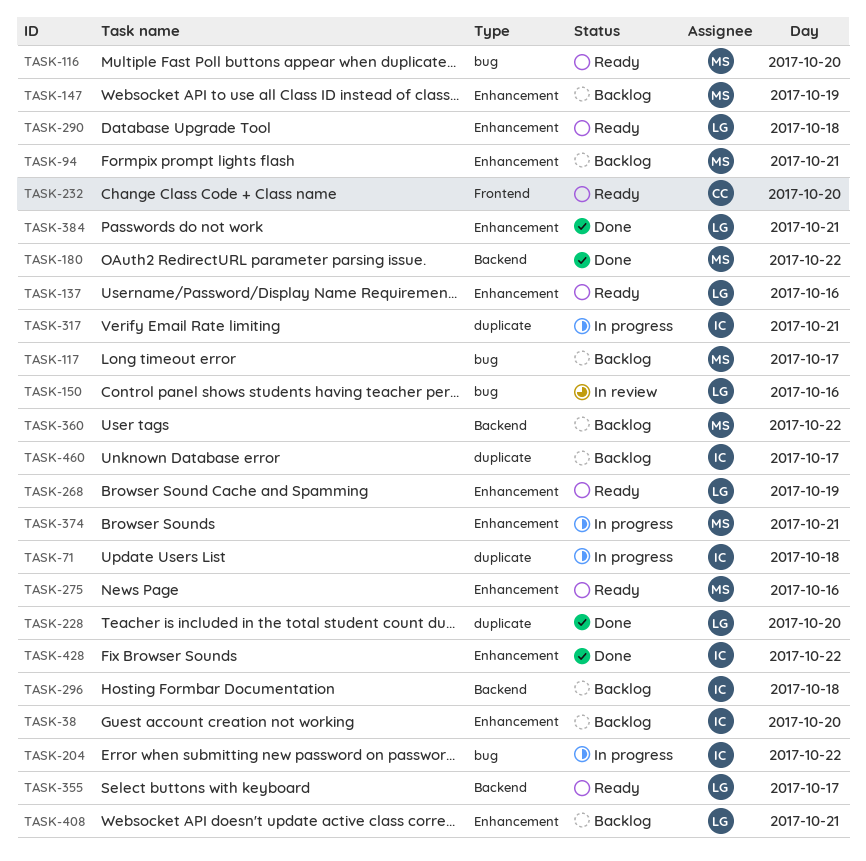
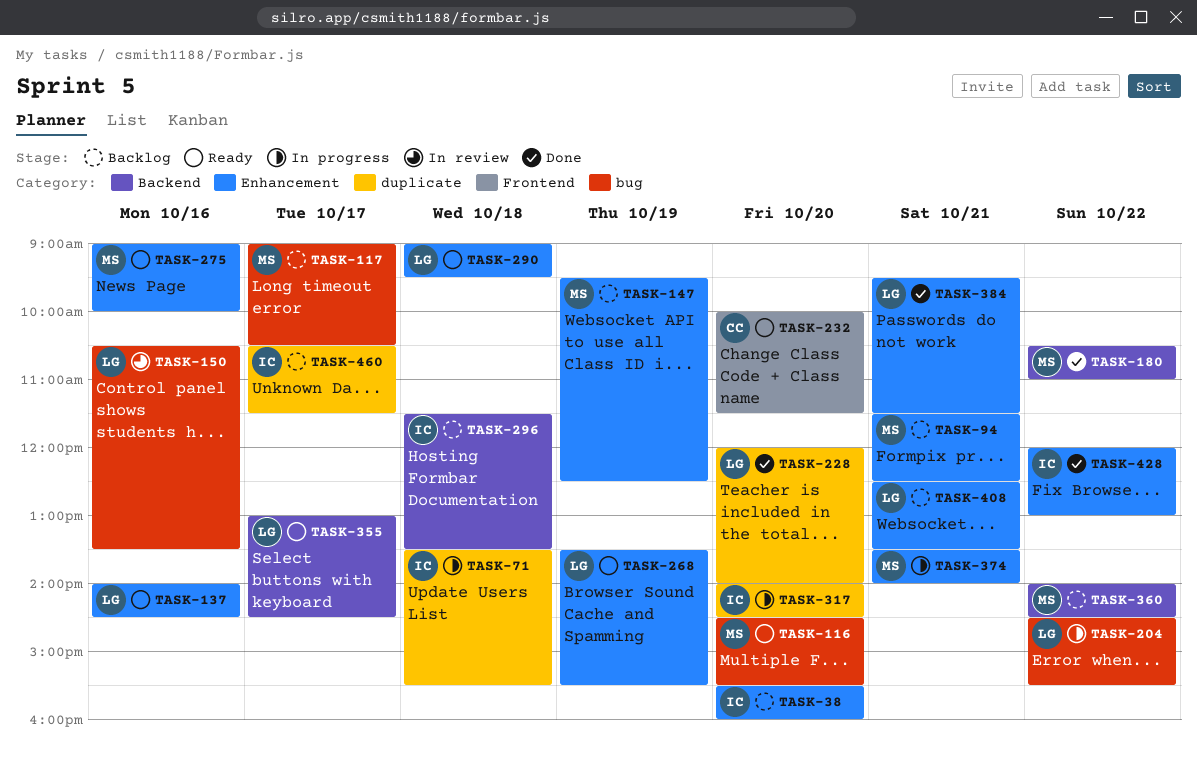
TASK-204, owner: IC -> LG
TASK-317, day: Oct 21 -> Oct 20

